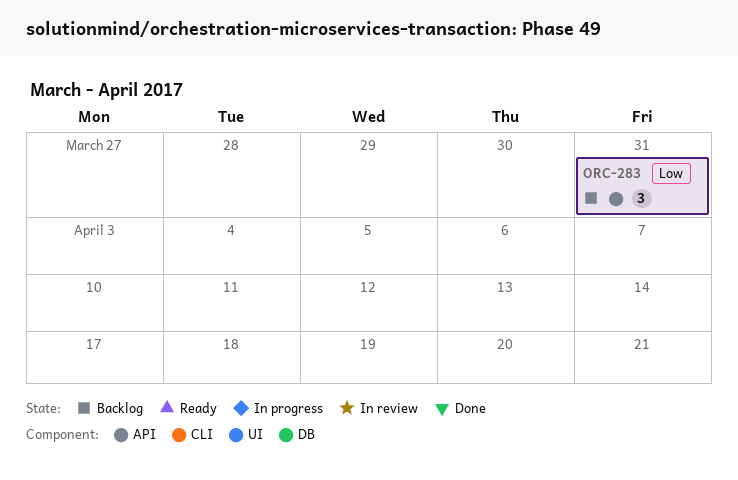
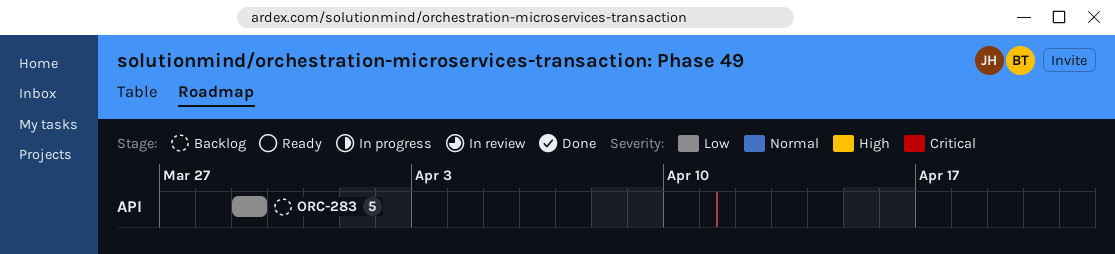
ORC-283, estimate: 3 -> 5
ORC-283, due: Mar 31 -> Mar 29

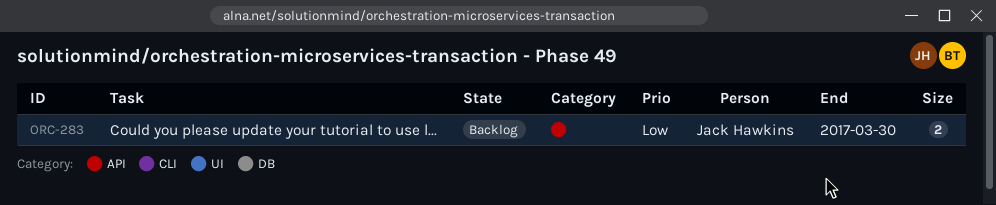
ORC-283, estimate: 5 -> 2
ORC-283, due: Mar 29 -> Mar 30

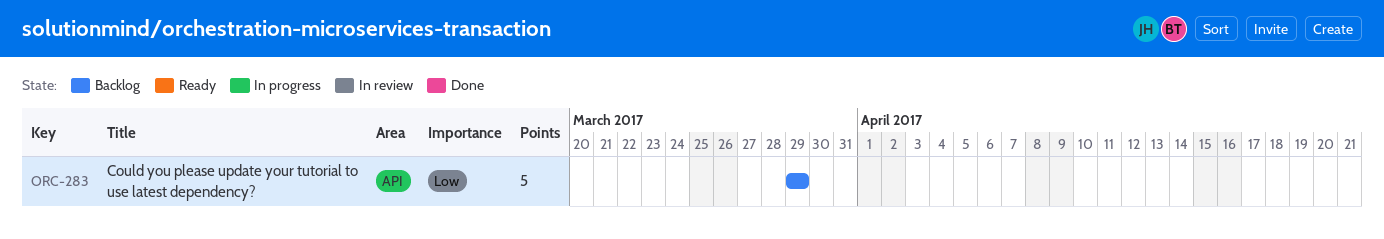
ORC-283, estimate: 2 -> 5
ORC-283, due: Mar 30 -> Mar 29

